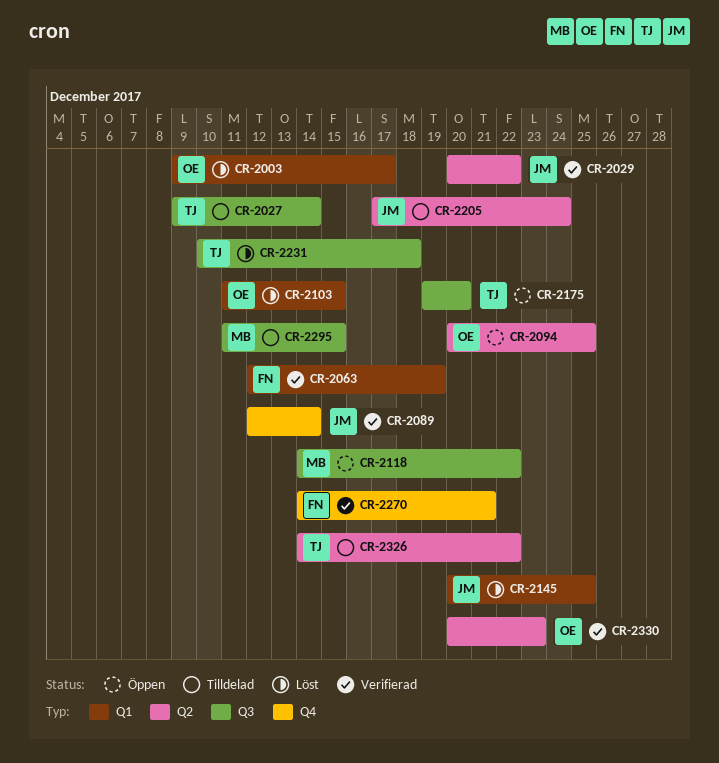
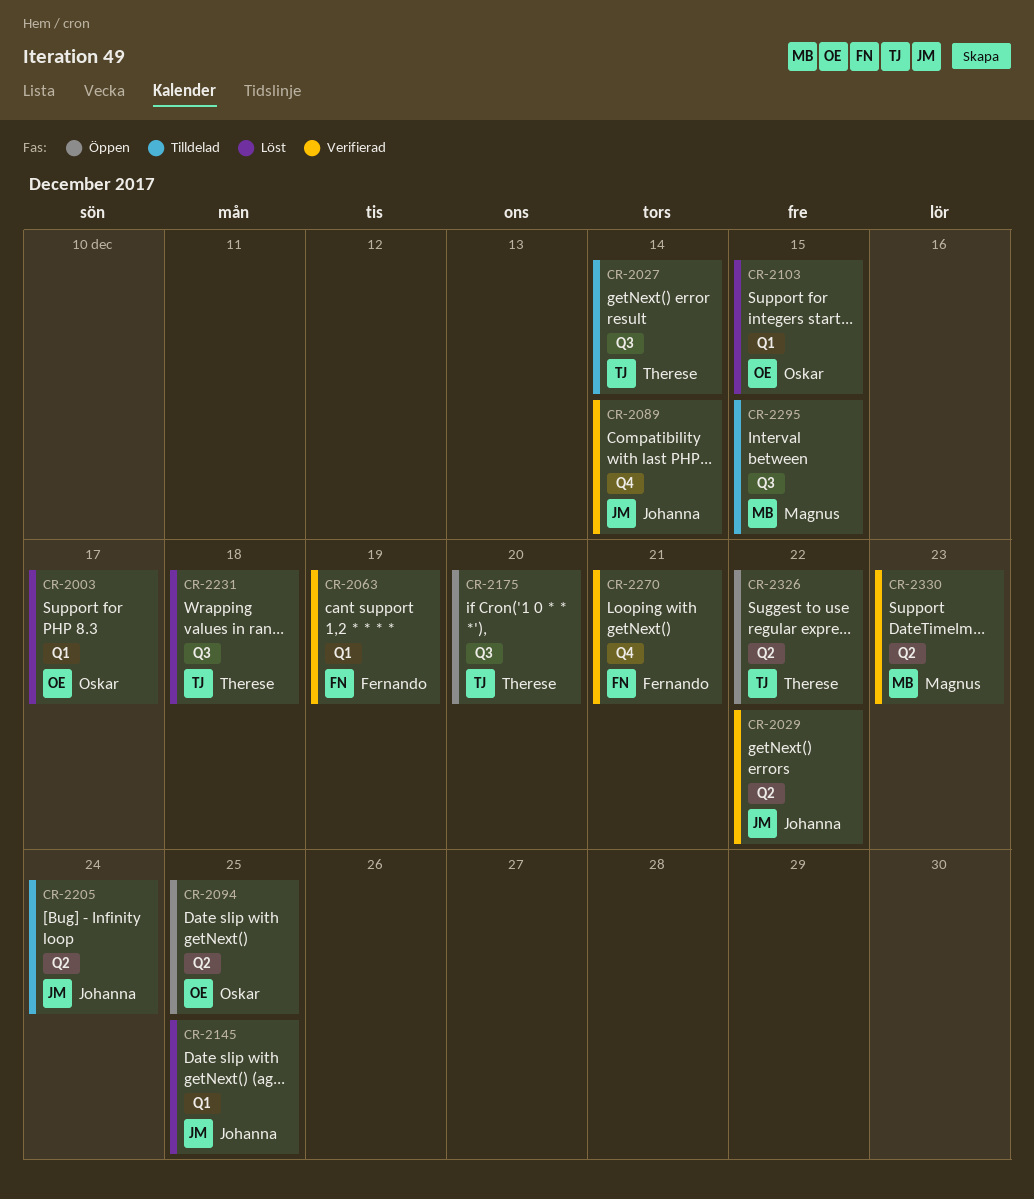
CR-2118: present -> none
CR-2326, status: Tilldelad -> Öppen
CR-2330, owner: Oskar -> Magnus

